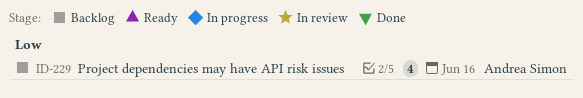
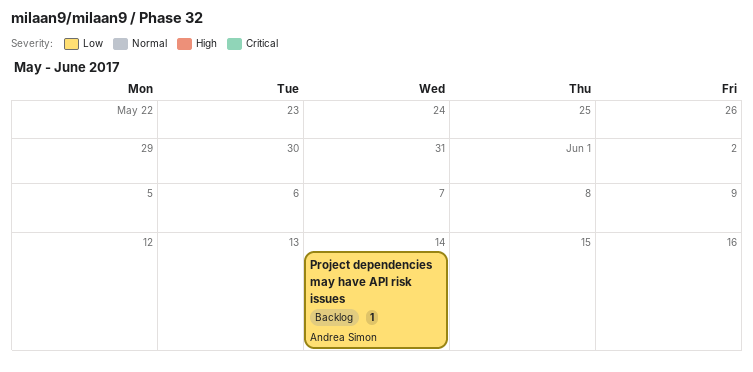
Project dependencies may have API risk issues, estimate: 4 -> 1
Project dependencies may have API risk issues, due: Jun 16 -> Jun 14

